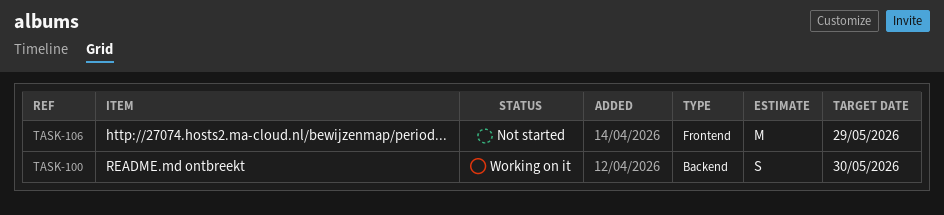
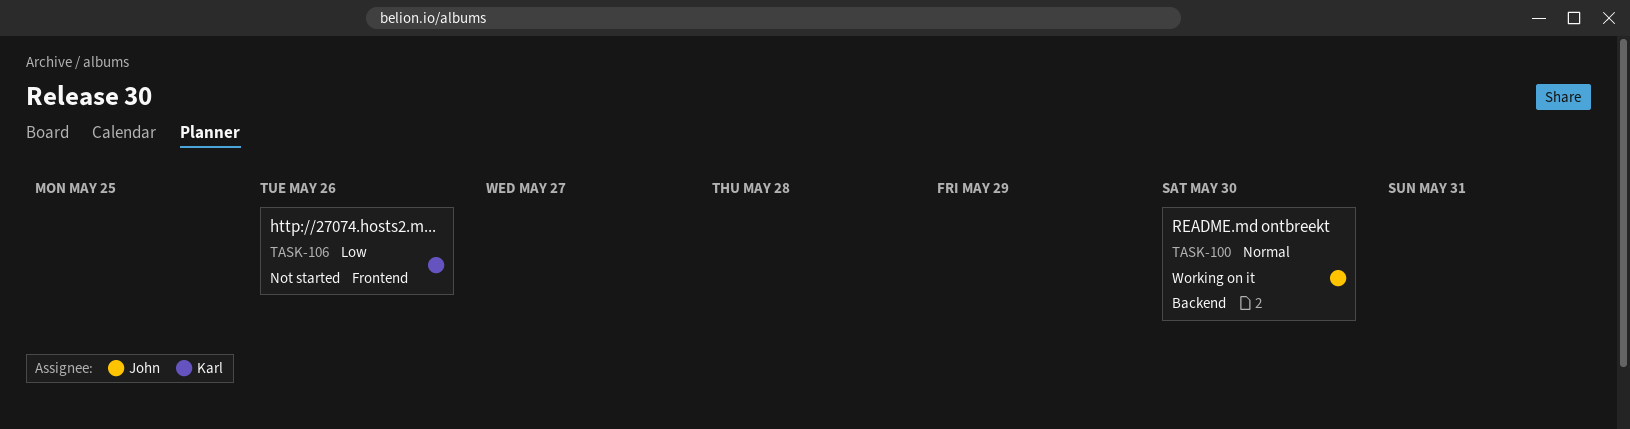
TASK-106, due: May 29 -> May 26

